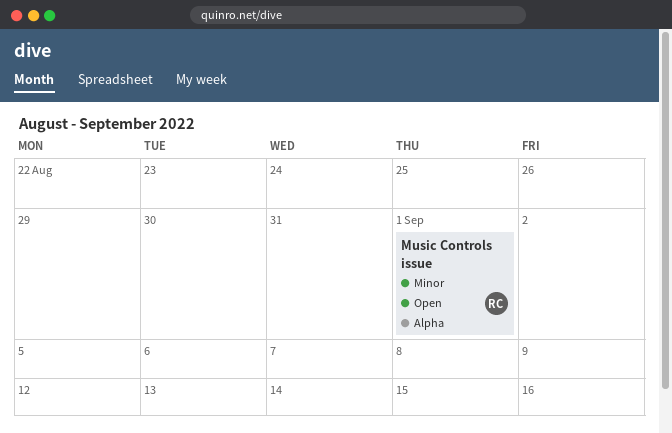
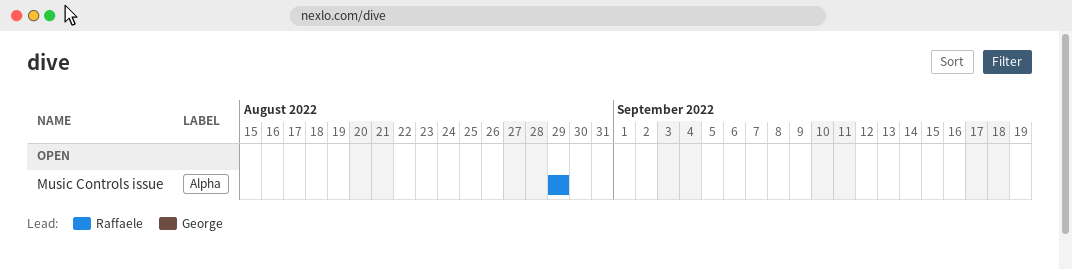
Music Controls issue, due: Sep 1 -> Aug 29

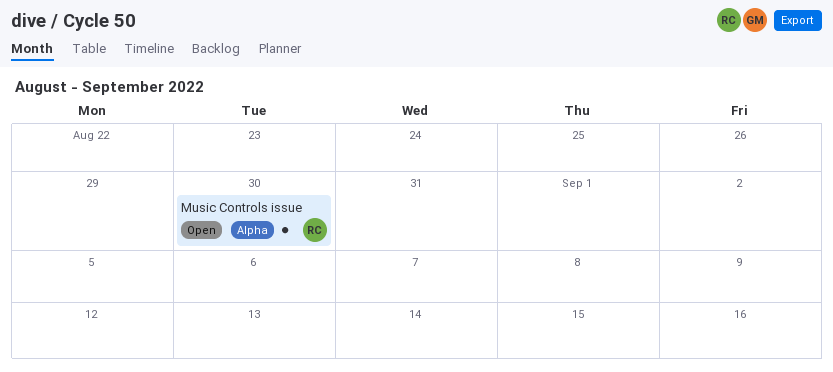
Music Controls issue, due: Aug 29 -> Aug 30

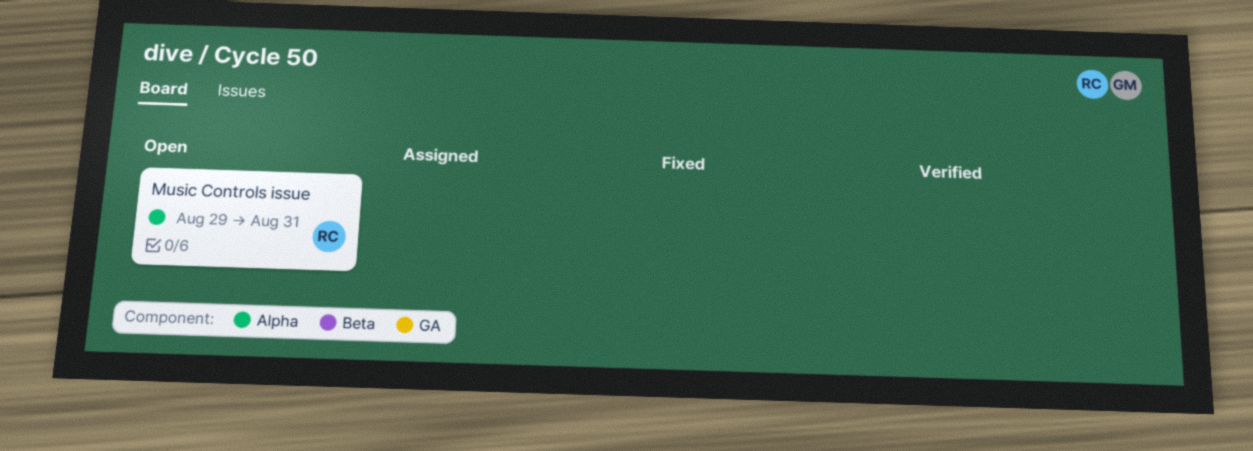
Music Controls issue, due: Aug 30 -> Aug 31

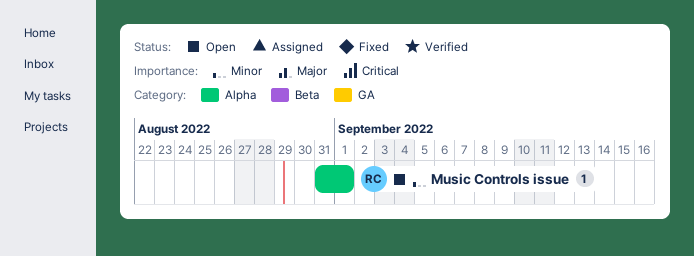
Music Controls issue, start: Aug 29 -> Aug 31
Music Controls issue, due: Aug 31 -> Sep 1

